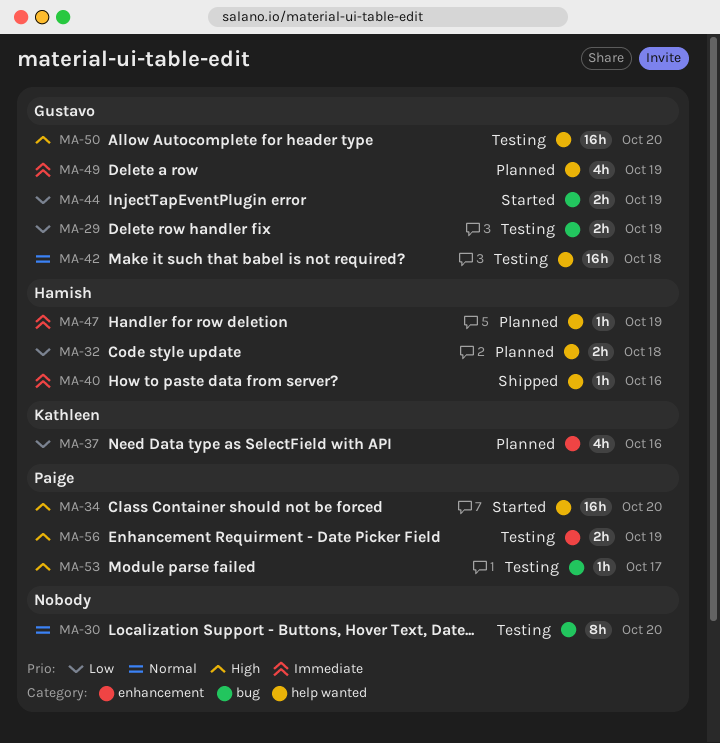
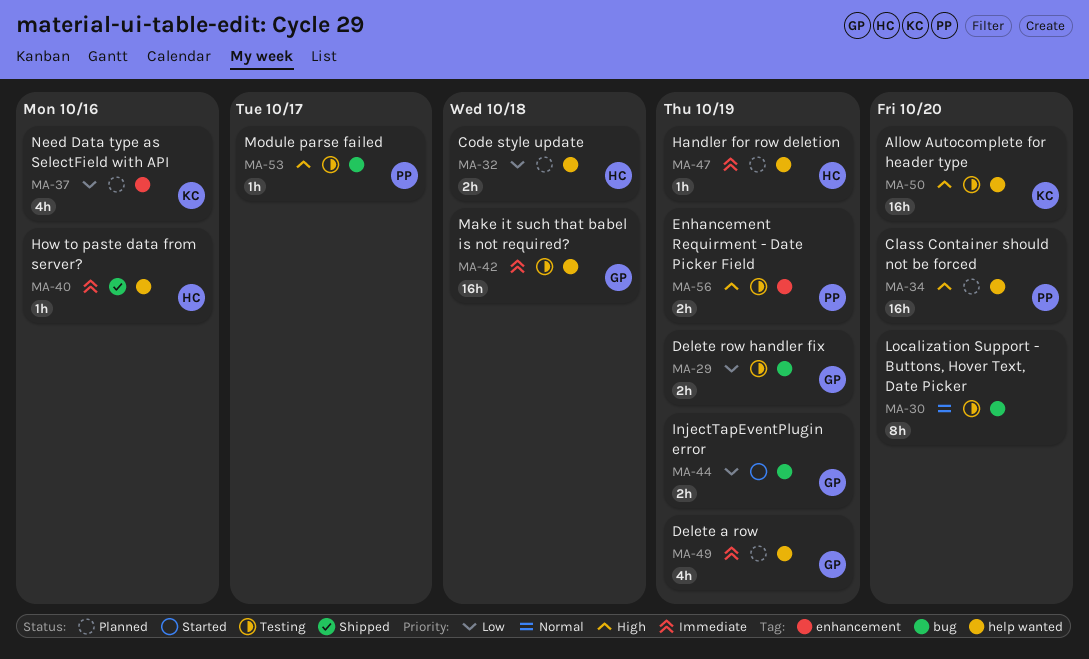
MA-34, status: Started -> Planned
MA-42, priority: Normal -> Immediate
MA-50, owner: Gustavo -> Kathleen

